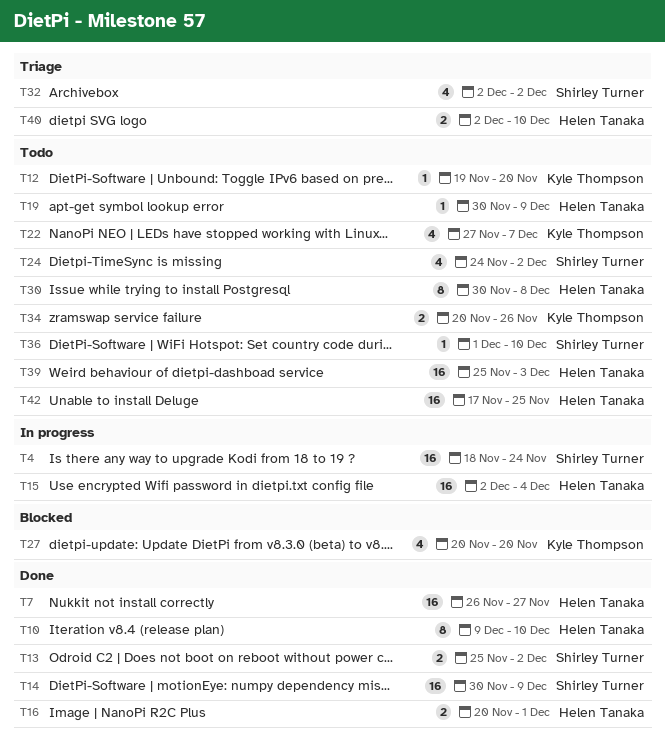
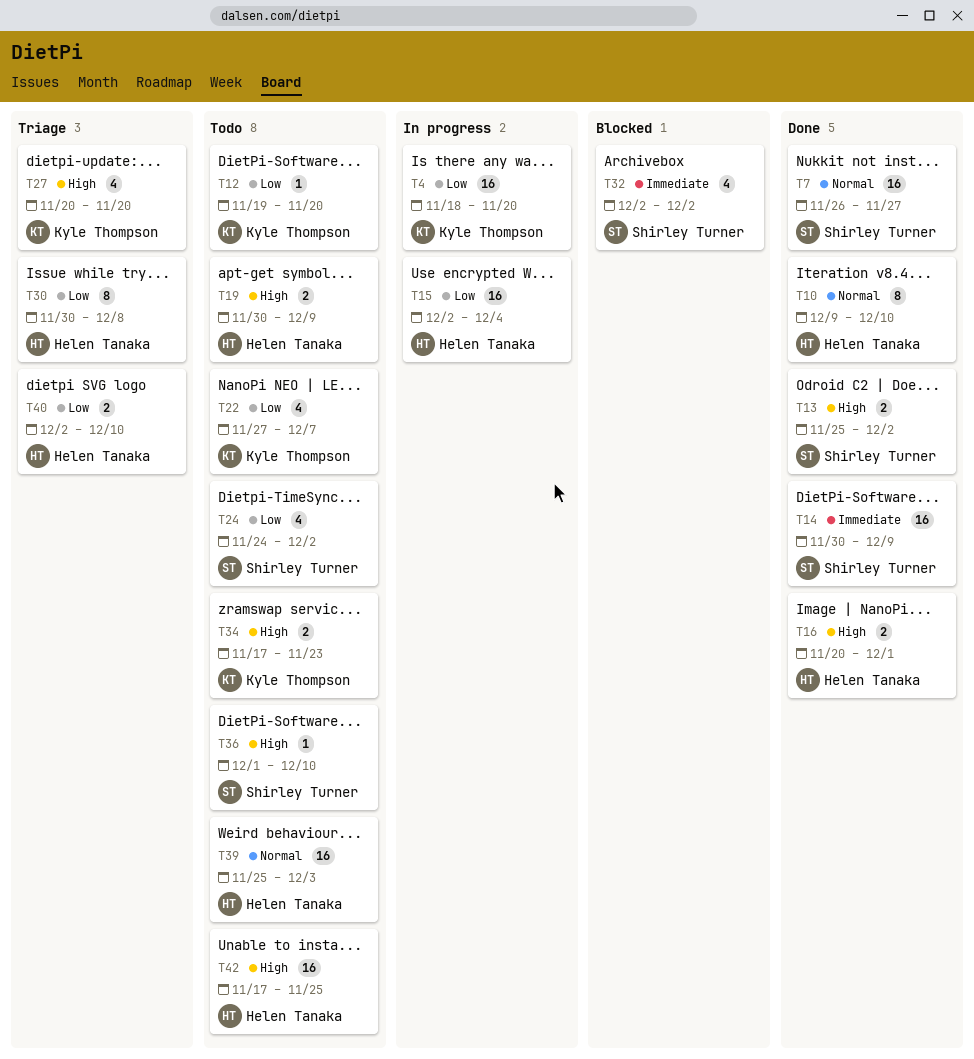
T4, owner: Shirley Turner -> Kyle Thompson
T4, due: Nov 24 -> Nov 20
T7, owner: Helen Tanaka -> Shirley Turner
T19, estimate: 1 -> 2
T27, status: Blocked -> Triage
T30, status: Todo -> Triage
T32, status: Triage -> Blocked
T34, start: Nov 20 -> Nov 17
T34, due: Nov 26 -> Nov 23

